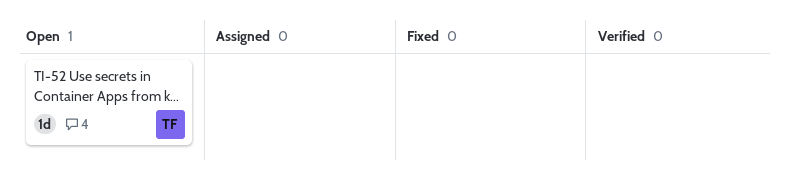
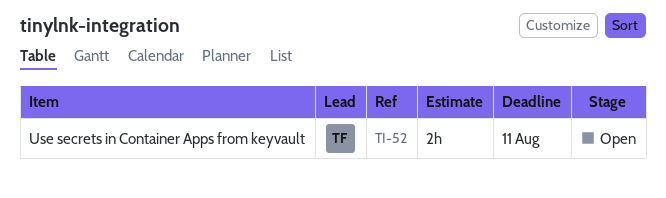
TI-52, estimate: 1d -> 2h

